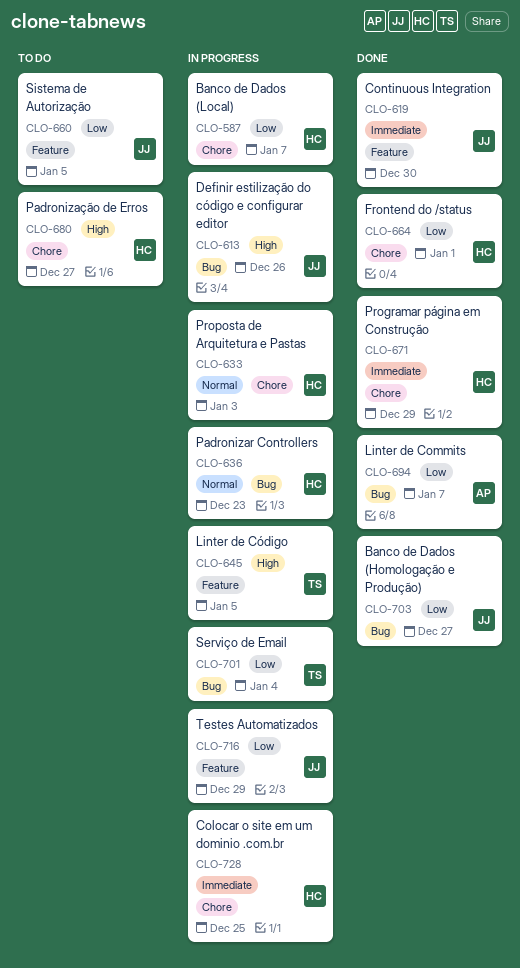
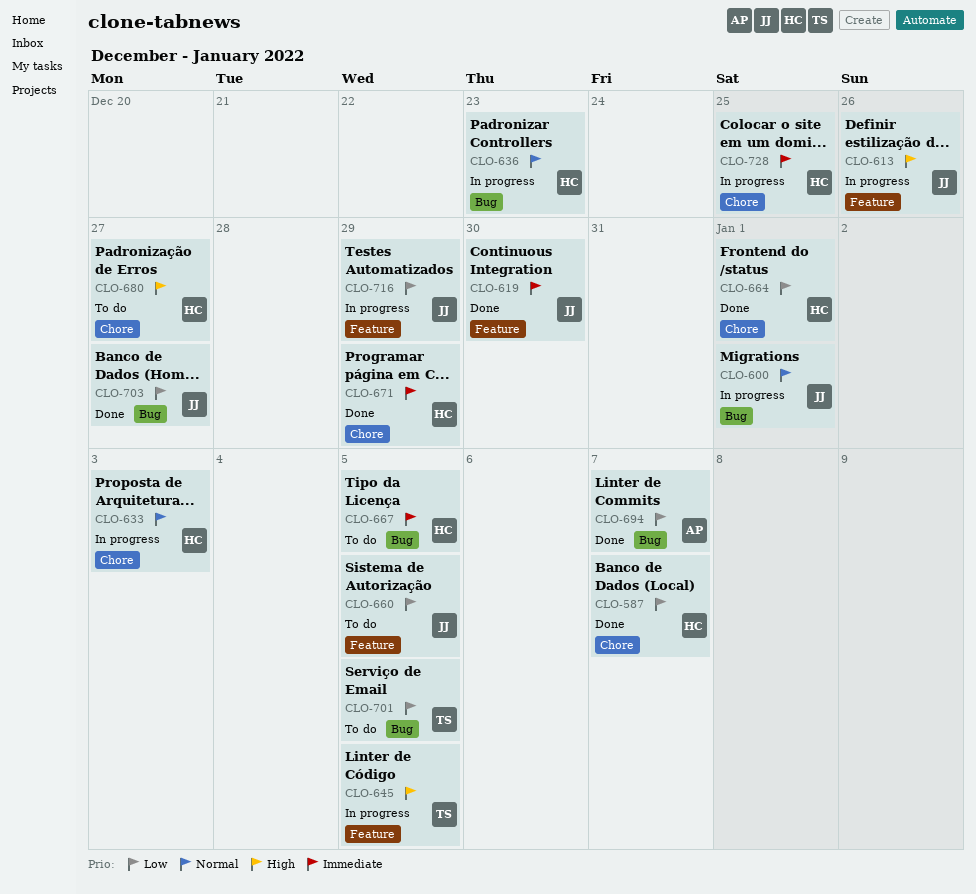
CLO-587, status: In progress -> Done
CLO-600: none -> present
CLO-613, label: Bug -> Feature
CLO-667: none -> present
CLO-701, status: In progress -> To do
CLO-701, due: Jan 4 -> Jan 5

